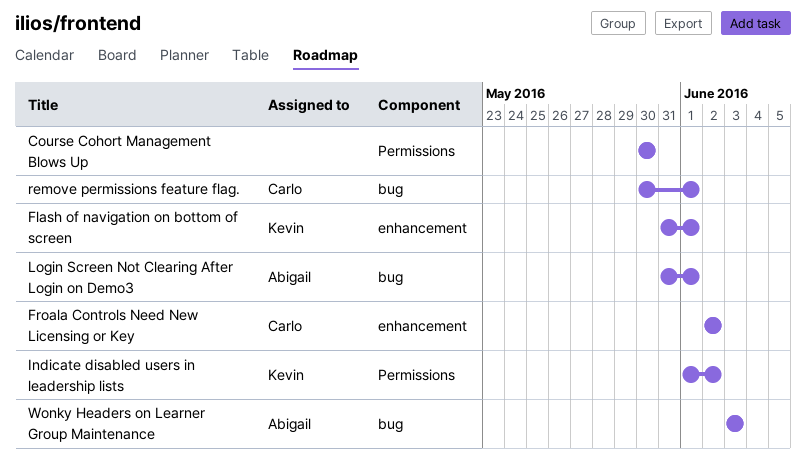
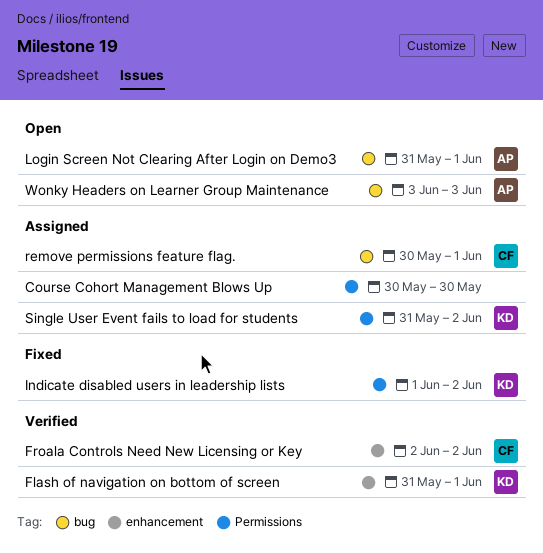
Single User Event fails to load for students: none -> present

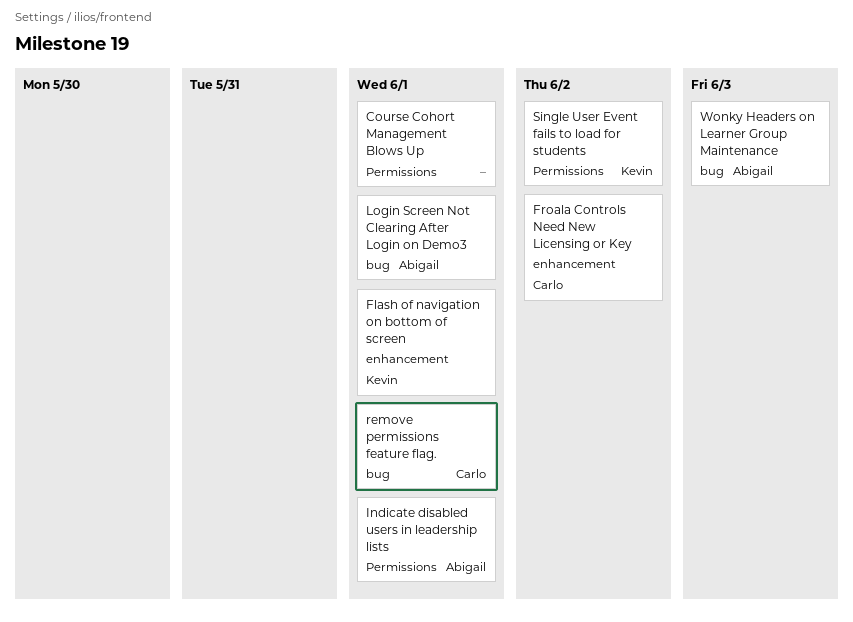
Course Cohort Management Blows Up, due: May 30 -> Jun 1
Indicate disabled users in leadership lists, owner: Kevin -> Abigail
Indicate disabled users in leadership lists, due: Jun 2 -> Jun 1

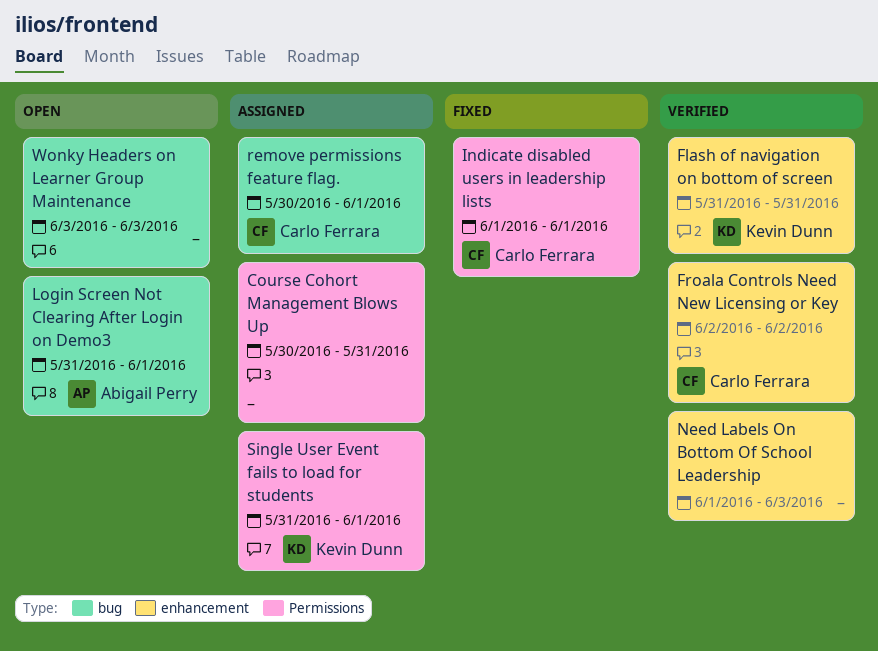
Course Cohort Management Blows Up, due: Jun 1 -> May 31
Flash of navigation on bottom of screen, due: Jun 1 -> May 31
Indicate disabled users in leadership lists, owner: Abigail Perry -> Carlo Ferrara
Need Labels On Bottom Of School Leadership: none -> present
Single User Event fails to load for students, due: Jun 2 -> Jun 1
Wonky Headers on Learner Group Maintenance, owner: Abigail Perry -> none

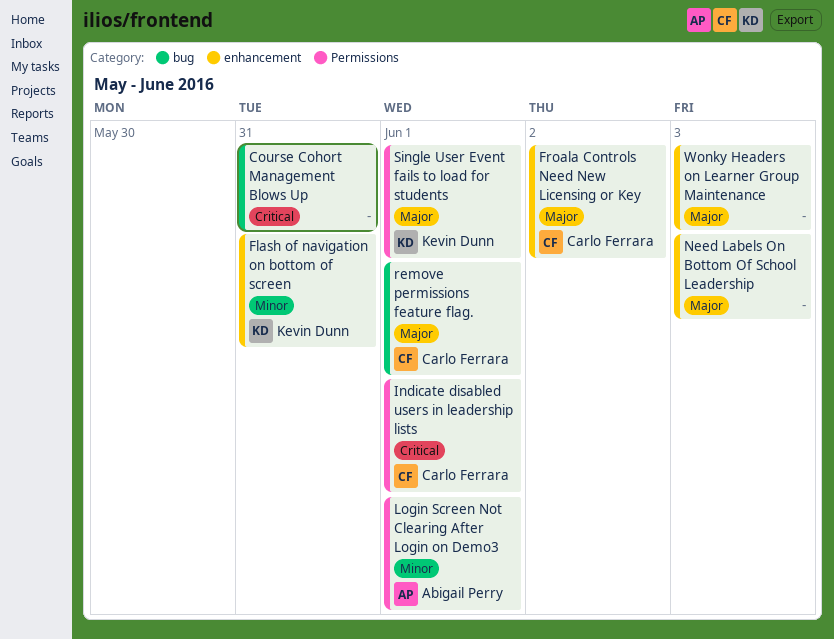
Course Cohort Management Blows Up, label: Permissions -> bug
Login Screen Not Clearing After Login on Demo3, label: bug -> Permissions
Wonky Headers on Learner Group Maintenance, label: bug -> enhancement

